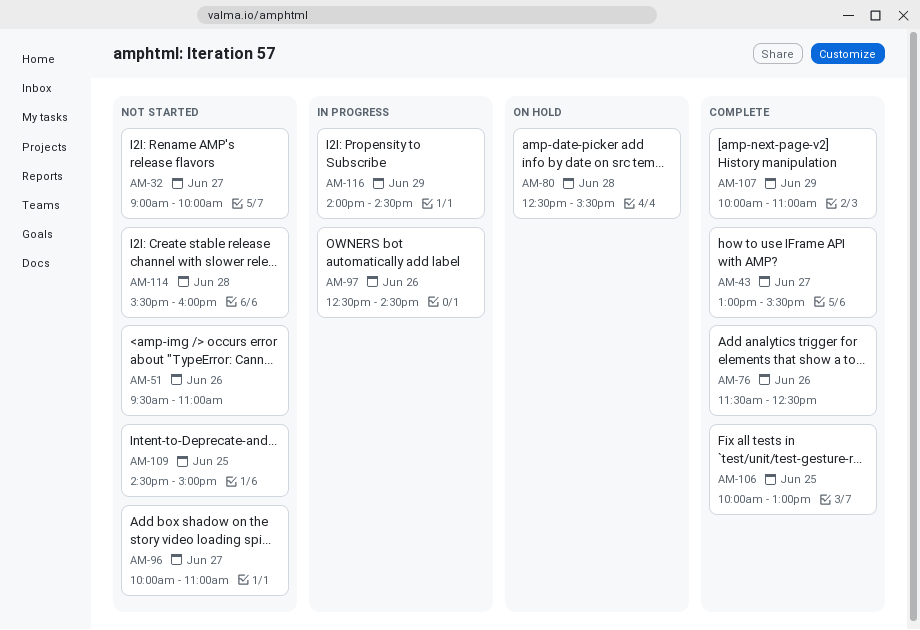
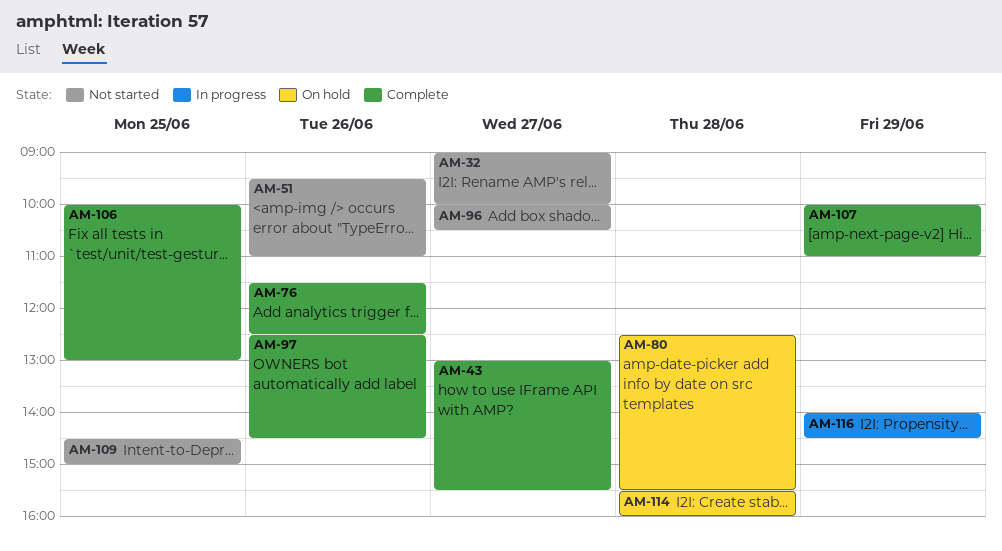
AM-96, ends: 11:00 -> 10:30
AM-97, status: In progress -> Complete
AM-114, status: Not started -> On hold

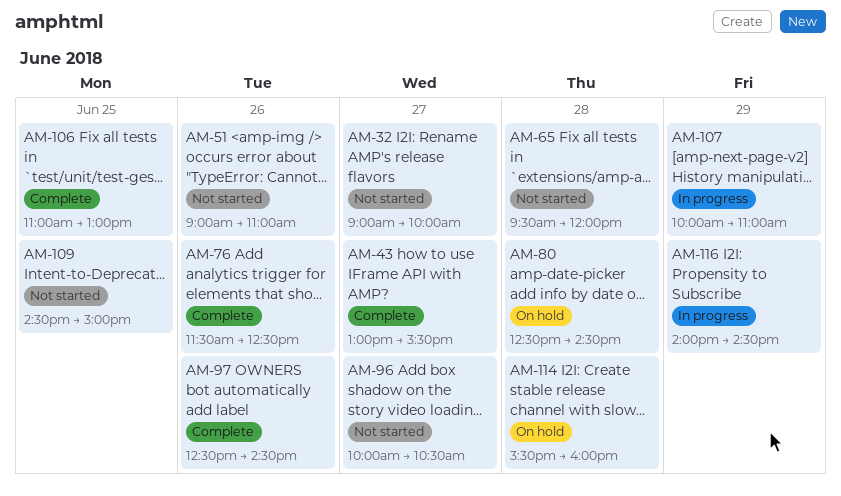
AM-51, begins: 09:30 -> 09:00
AM-65: none -> present
AM-80, ends: 15:30 -> 14:30
AM-106, begins: 10:00 -> 11:00
AM-107, status: Complete -> In progress

